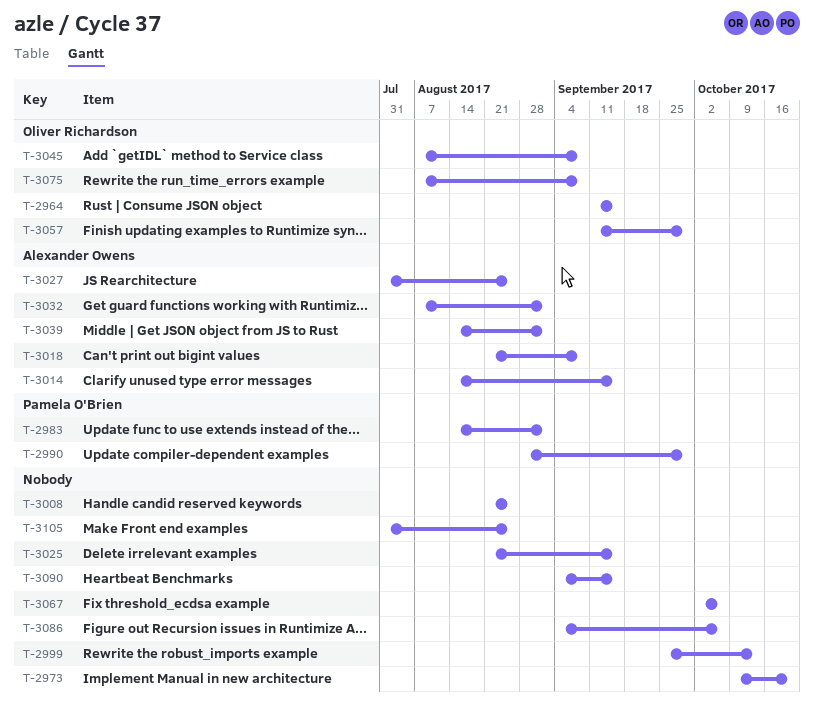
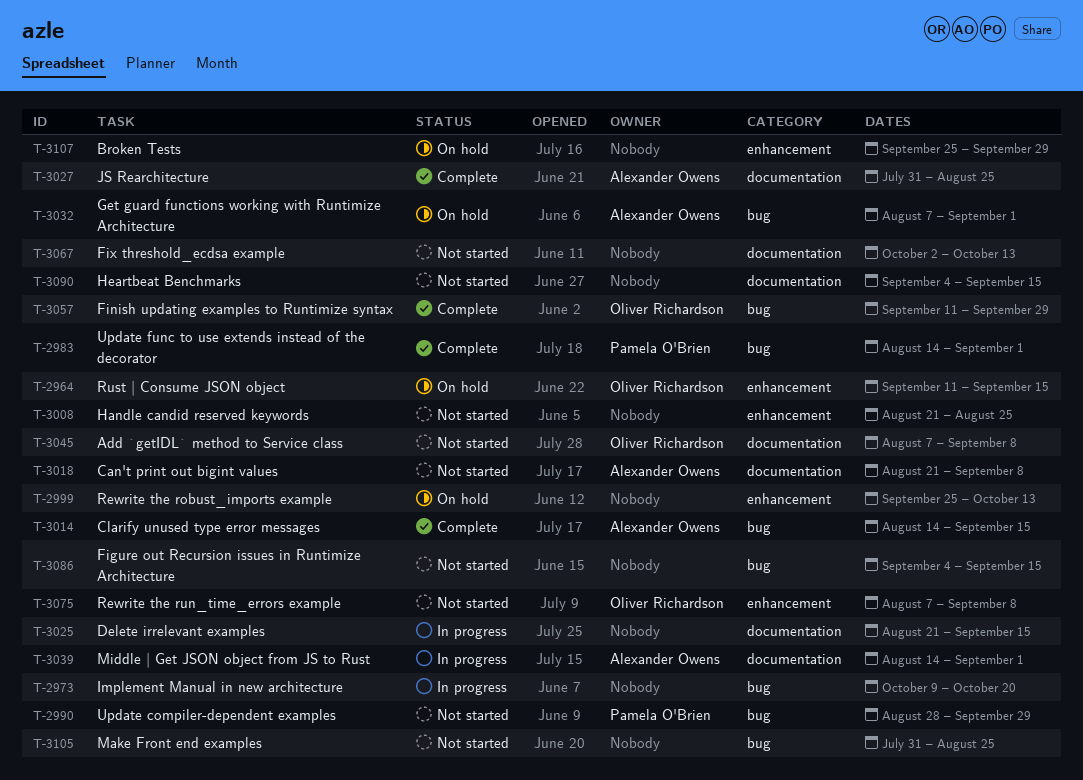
T-3067, due: Oct 6 -> Oct 13
T-3086, due: Oct 6 -> Sep 15
T-3107: none -> present

